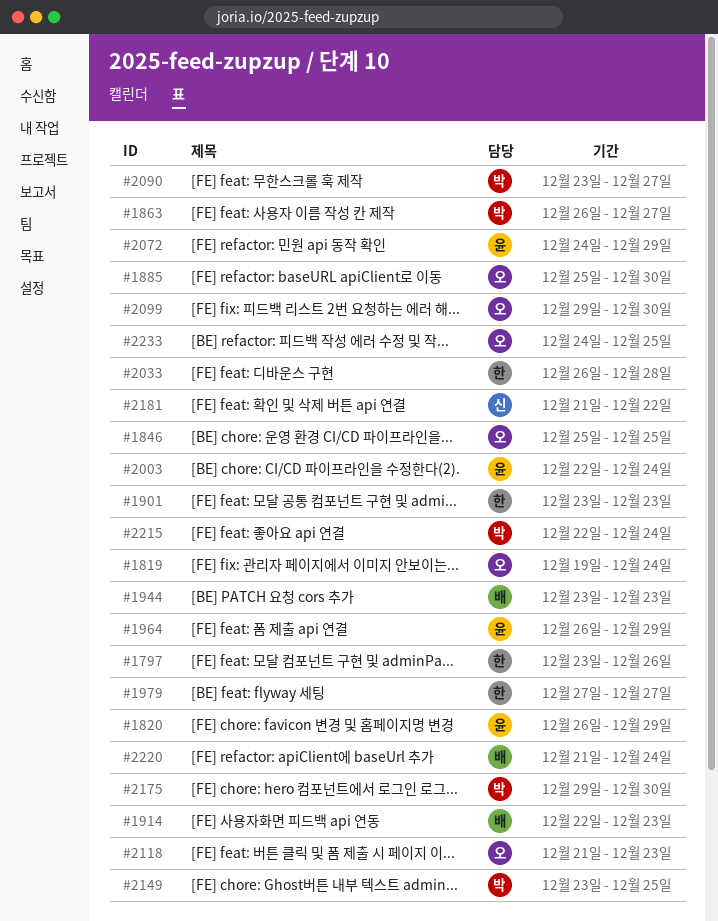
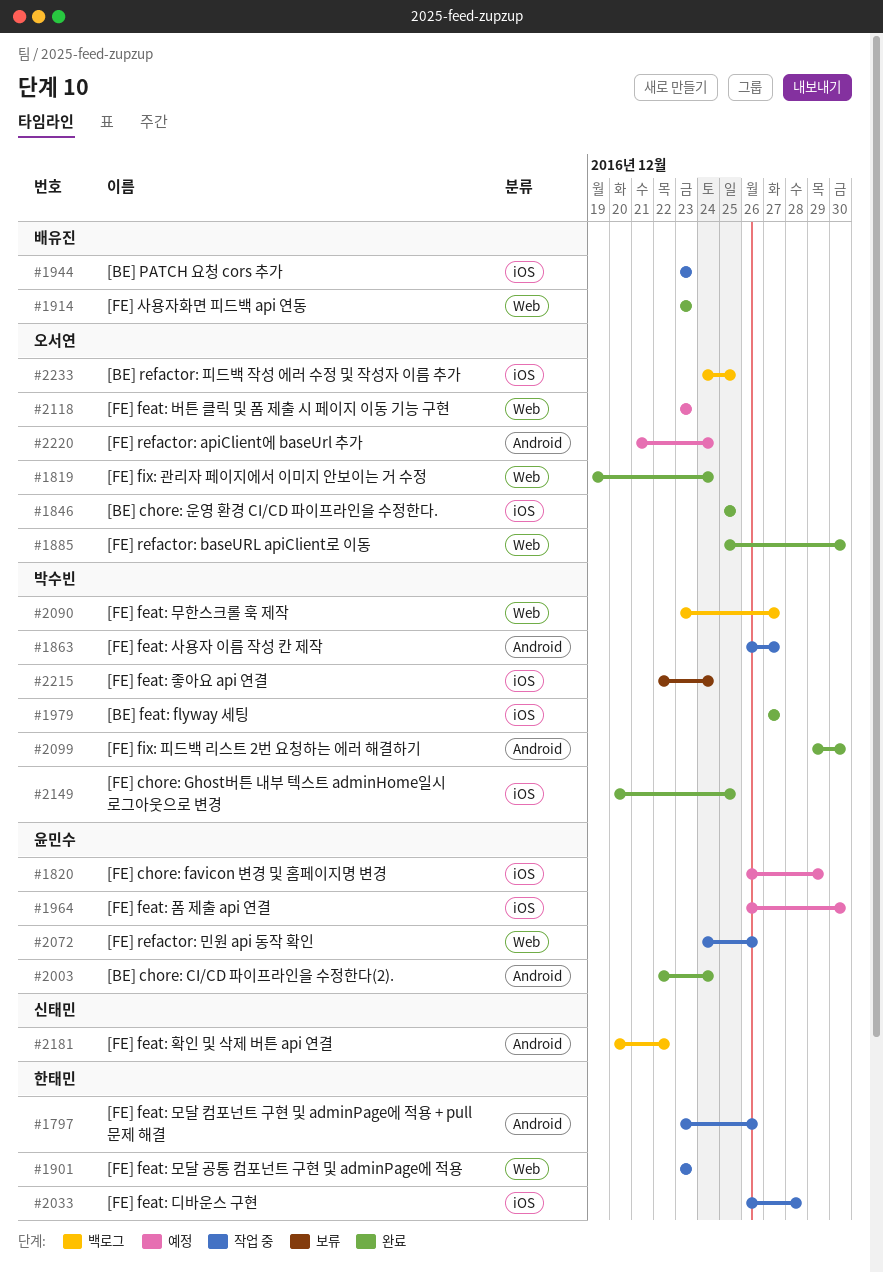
#1914, start: Dec 22 -> Dec 23
#1964, due: Dec 29 -> Dec 30
#1979, owner: 한태민 -> 박수빈
#2072, due: Dec 29 -> Dec 26
#2099, owner: 오서연 -> 박수빈
#2118, start: Dec 21 -> Dec 23
#2149, start: Dec 23 -> Dec 20
#2175: present -> none
#2181, start: Dec 21 -> Dec 20
#2220, owner: 배유진 -> 오서연

